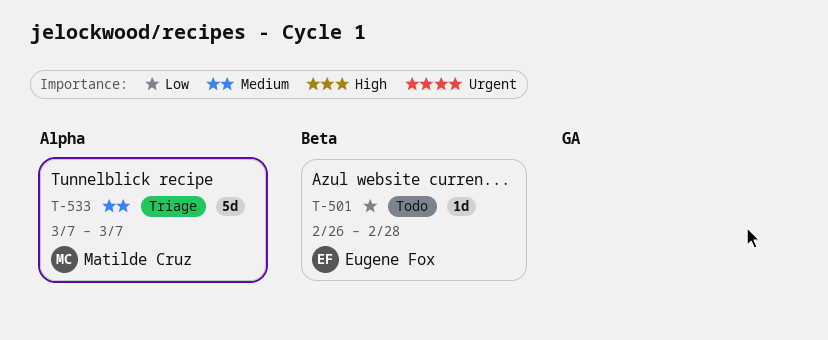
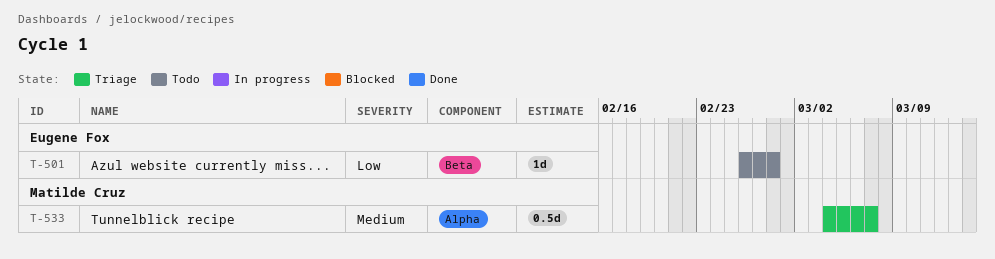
T-533, estimate: 5d -> 0.5d
T-533, start: Mar 7 -> Mar 4

